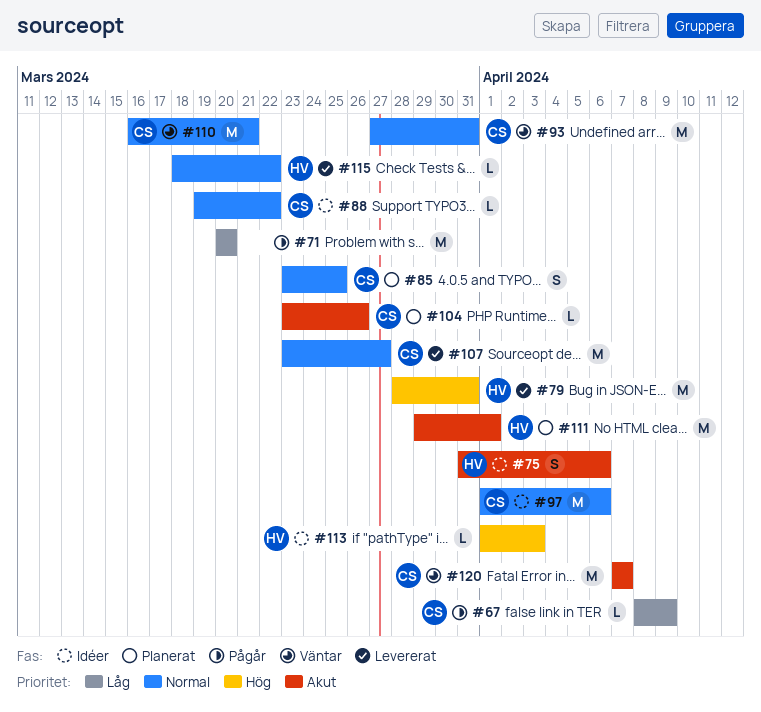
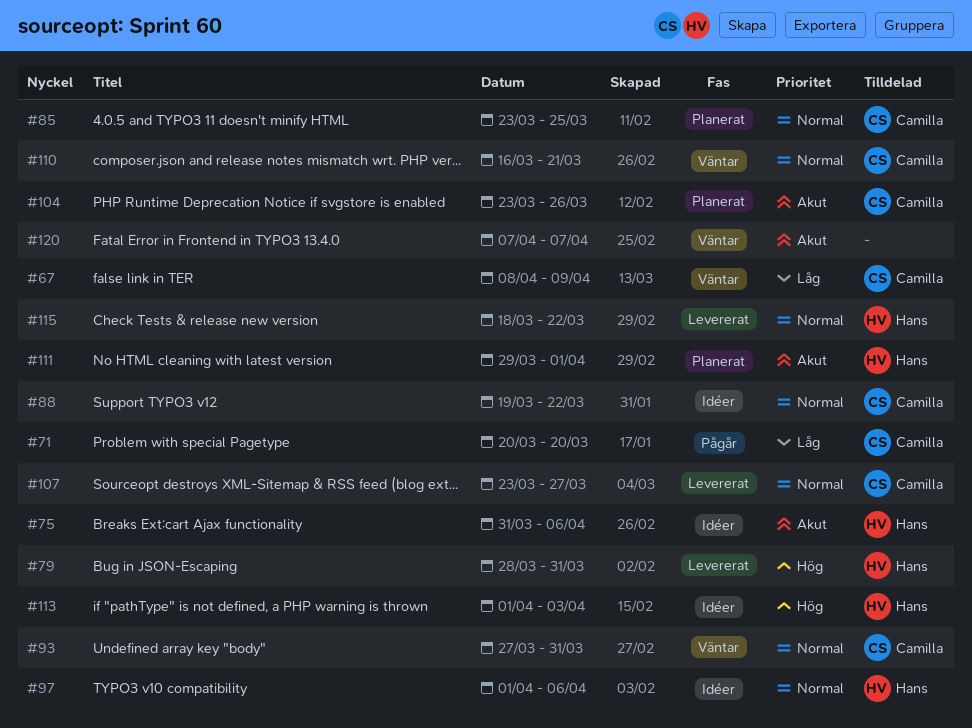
#67, status: Pågår -> Väntar
#71, owner: none -> Camilla
#97, owner: Camilla -> Hans
#120, owner: Camilla -> none

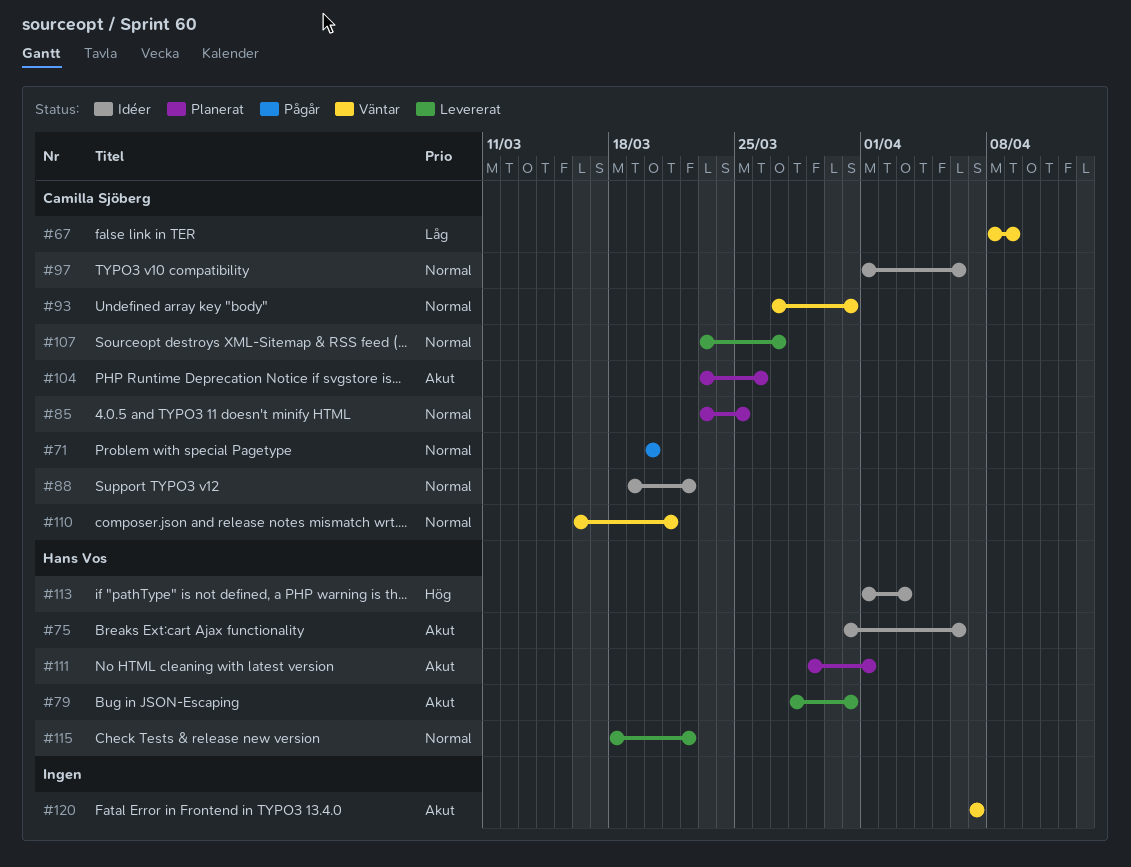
#71, priority: Låg -> Normal
#79, priority: Hög -> Akut
#97, owner: Hans Vos -> Camilla Sjöberg

